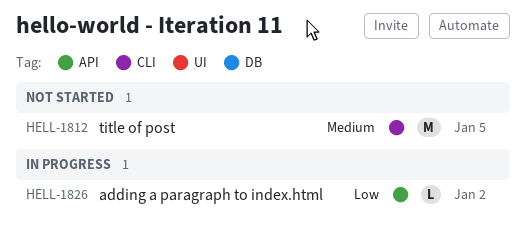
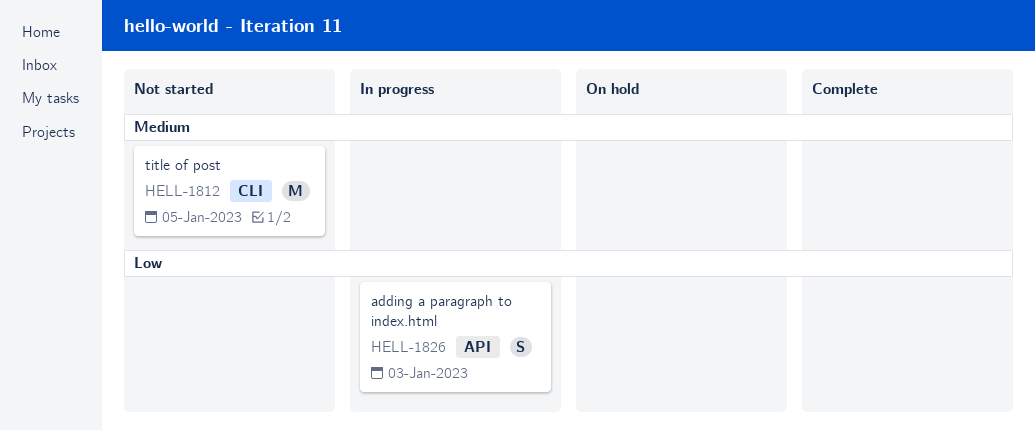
HELL-1826, estimate: L -> S
HELL-1826, due: Jan 2 -> Jan 3

